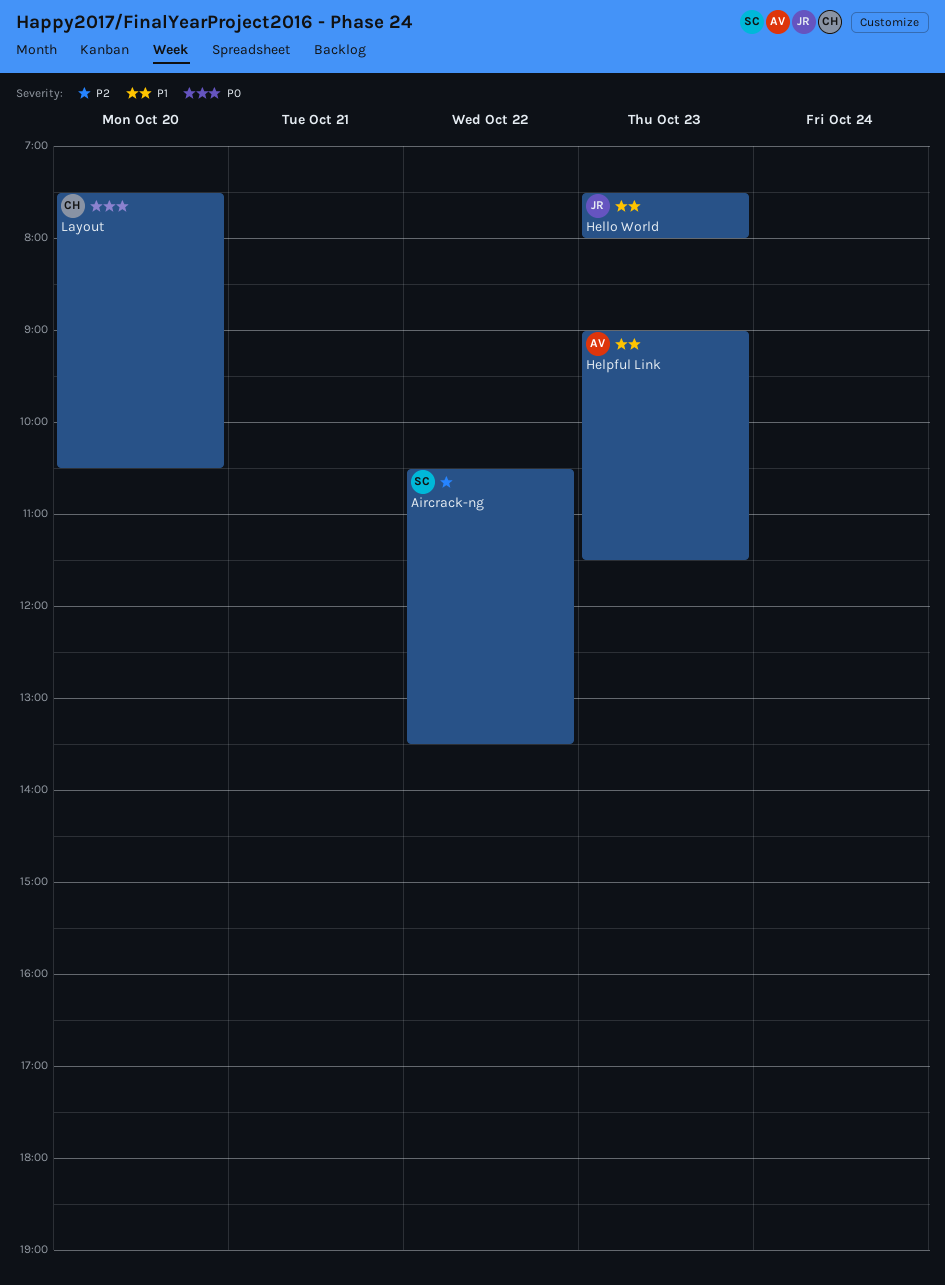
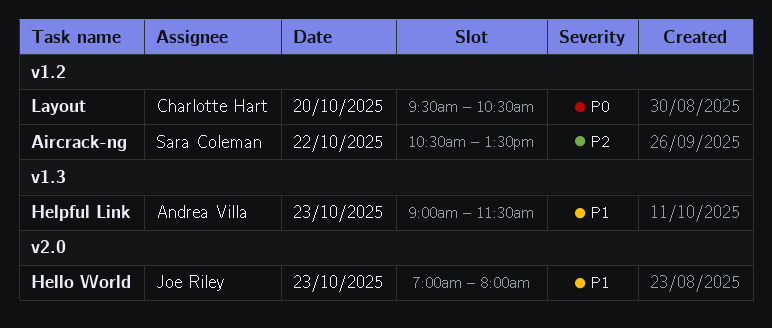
Hello World, begins: 07:30 -> 07:00
Layout, begins: 07:30 -> 09:30

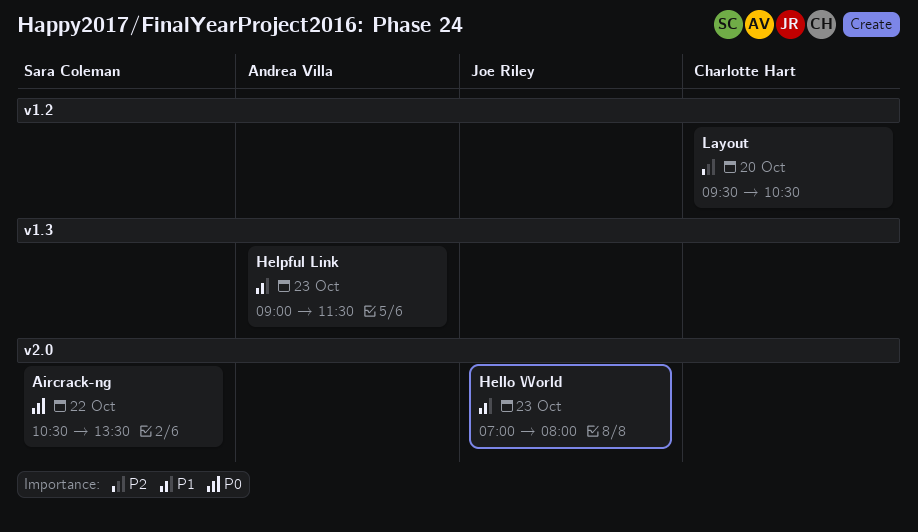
Aircrack-ng, priority: P2 -> P0
Aircrack-ng, label: v1.2 -> v2.0
Layout, priority: P0 -> P2

